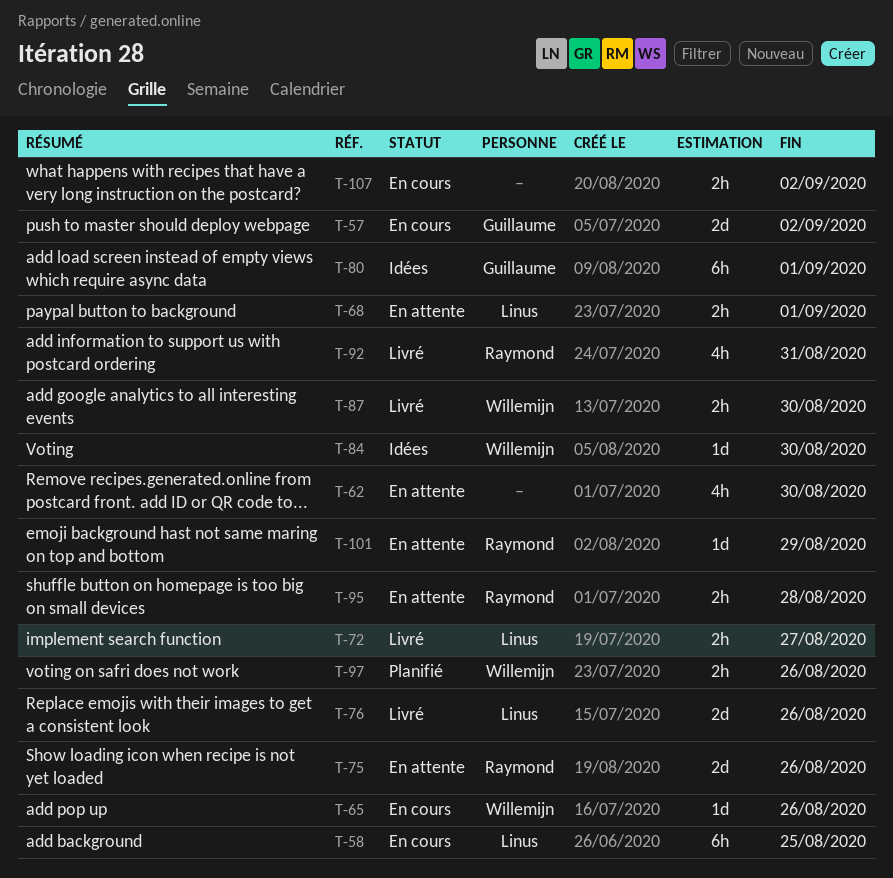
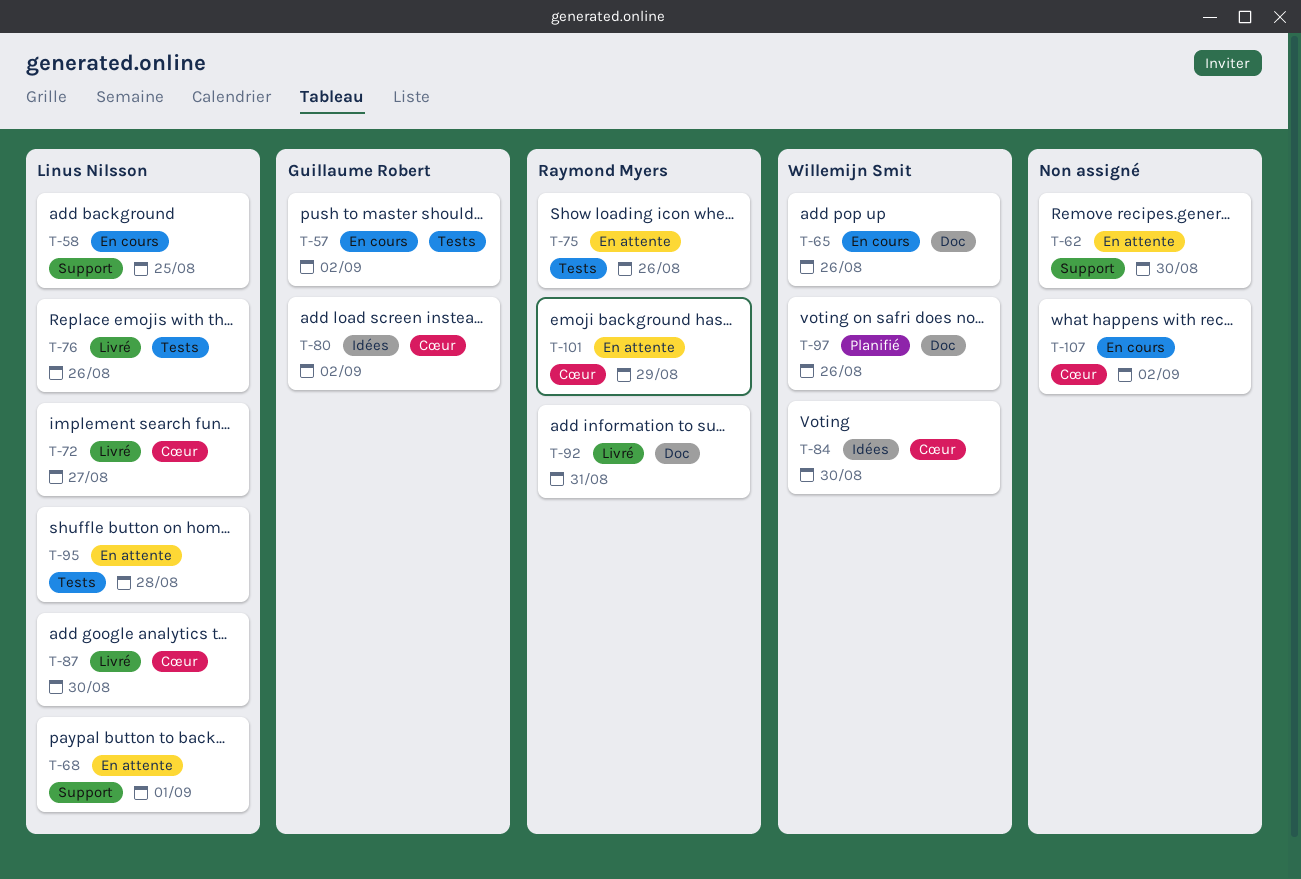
T-80, due: Sep 1 -> Sep 2
T-87, owner: Willemijn Smit -> Linus Nilsson
T-95, owner: Raymond Myers -> Linus Nilsson

